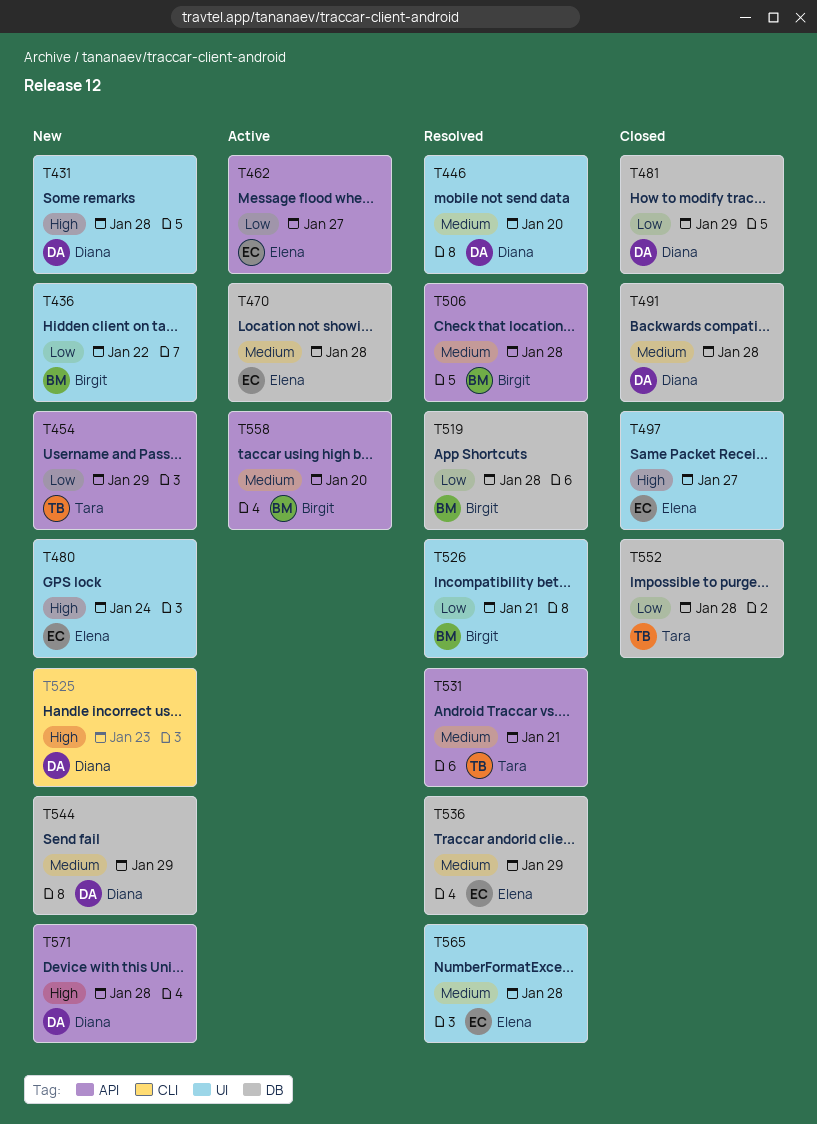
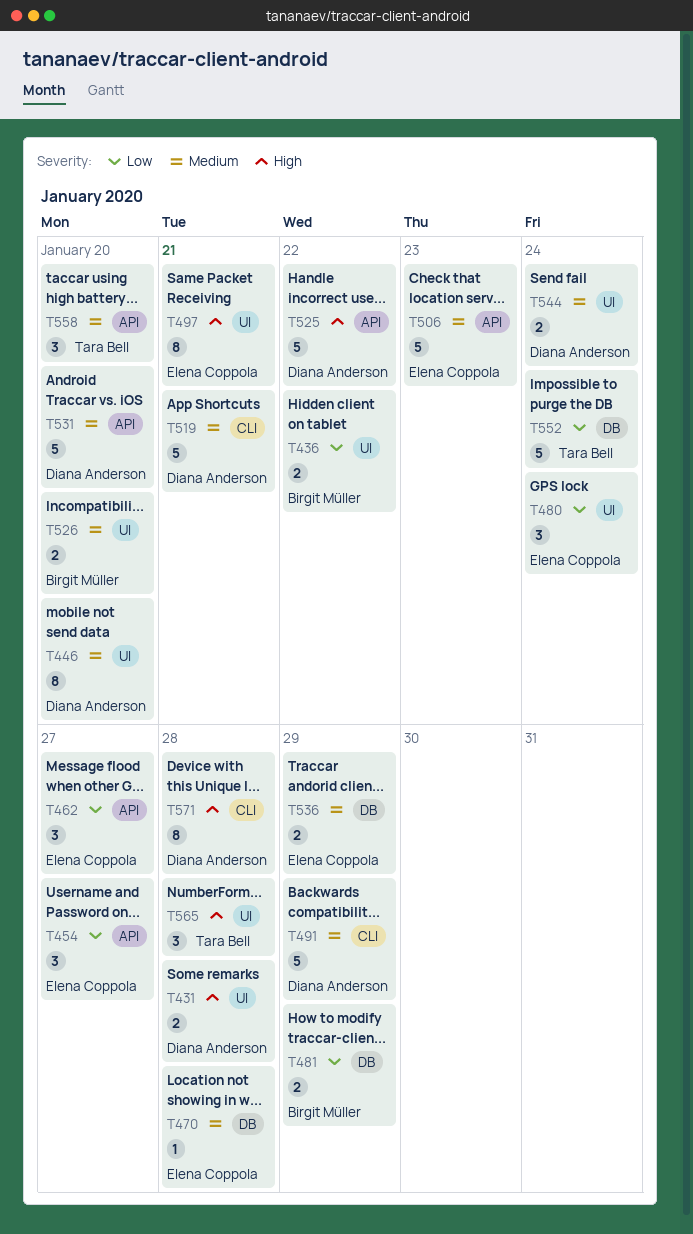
T454, owner: Tara Bell -> Elena Coppola
T454, due: Jan 29 -> Jan 27
T480, priority: High -> Low
T481, owner: Diana Anderson -> Birgit Müller
T491, label: DB -> CLI
T491, due: Jan 28 -> Jan 29
T497, due: Jan 27 -> Jan 21
T506, owner: Birgit Müller -> Elena Coppola
T506, due: Jan 28 -> Jan 23
T519, owner: Birgit Müller -> Diana Anderson
T519, priority: Low -> Medium
T519, label: DB -> CLI
T519, due: Jan 28 -> Jan 21
T525, label: CLI -> API
T525, due: Jan 23 -> Jan 22
T526, priority: Low -> Medium
T526, due: Jan 21 -> Jan 20
T531, owner: Tara Bell -> Diana Anderson
T531, due: Jan 21 -> Jan 20
T544, label: DB -> UI
T544, due: Jan 29 -> Jan 24
T552, due: Jan 28 -> Jan 24
T558, owner: Birgit Müller -> Tara Bell
T565, owner: Elena Coppola -> Tara Bell
T565, priority: Medium -> High
T571, label: API -> CLI

